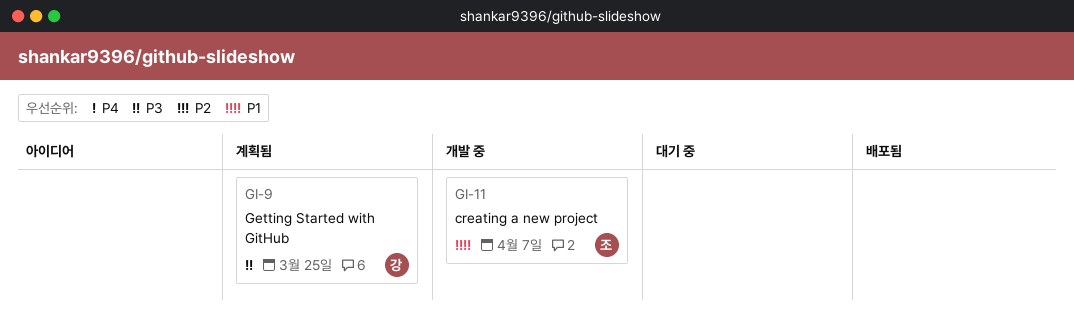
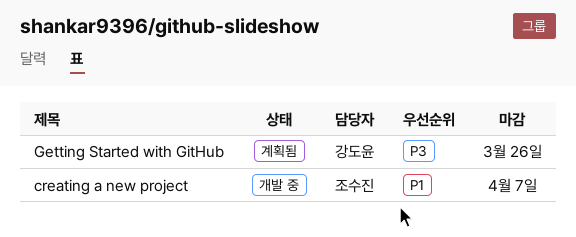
Getting Started with GitHub, due: Mar 25 -> Mar 26

